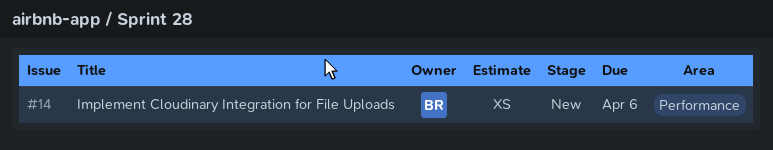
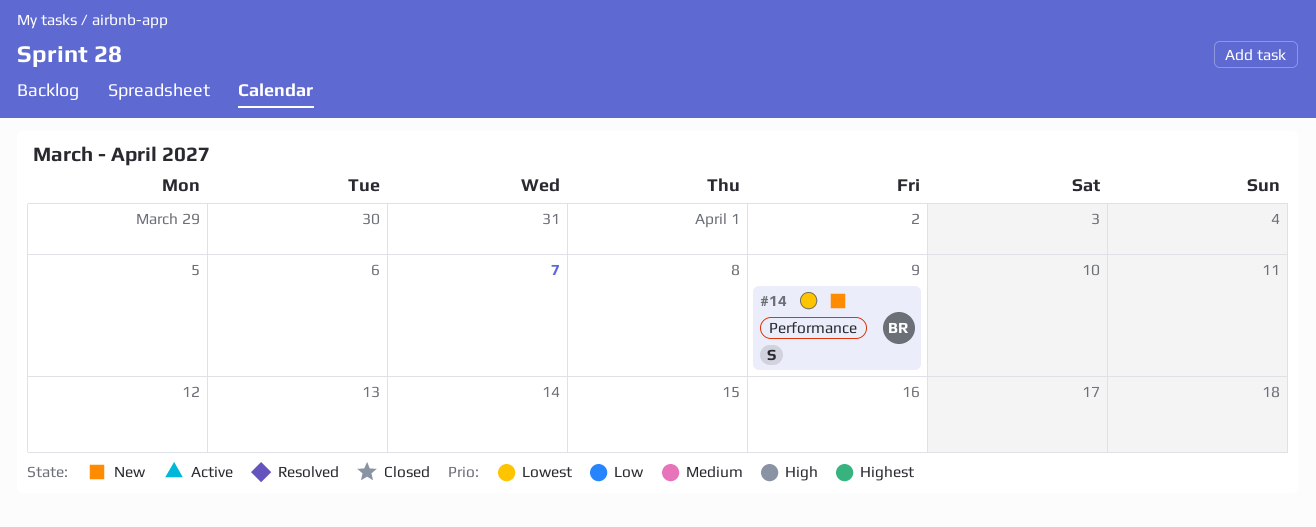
#14, estimate: XS -> S
#14, due: Apr 6 -> Apr 9

